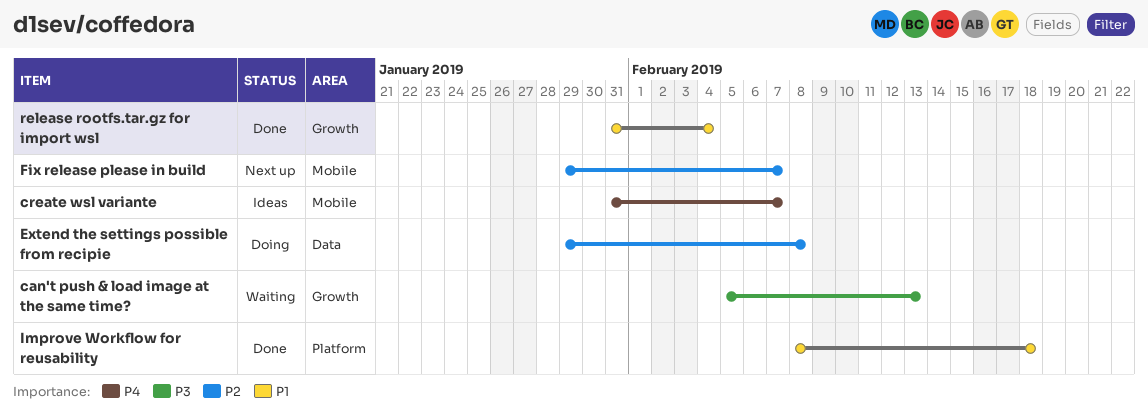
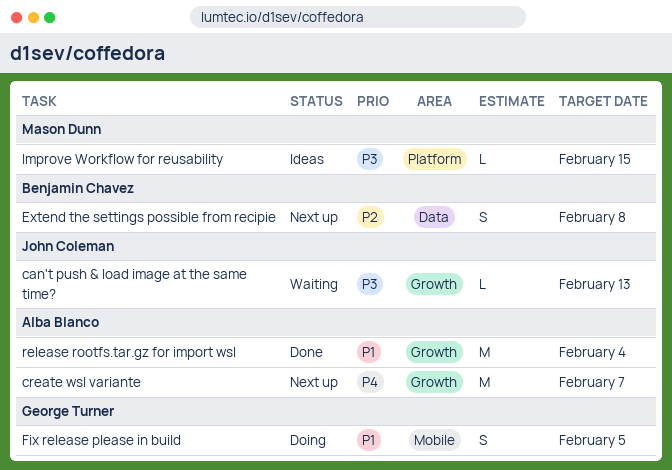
create wsl variante, status: Ideas -> Next up
create wsl variante, label: Mobile -> Growth
Extend the settings possible from recipie, status: Doing -> Next up
Fix release please in build, status: Next up -> Doing
Fix release please in build, priority: P2 -> P1
Fix release please in build, due: Feb 7 -> Feb 5
Improve Workflow for reusability, status: Done -> Ideas
Improve Workflow for reusability, priority: P1 -> P3
Improve Workflow for reusability, due: Feb 18 -> Feb 15

